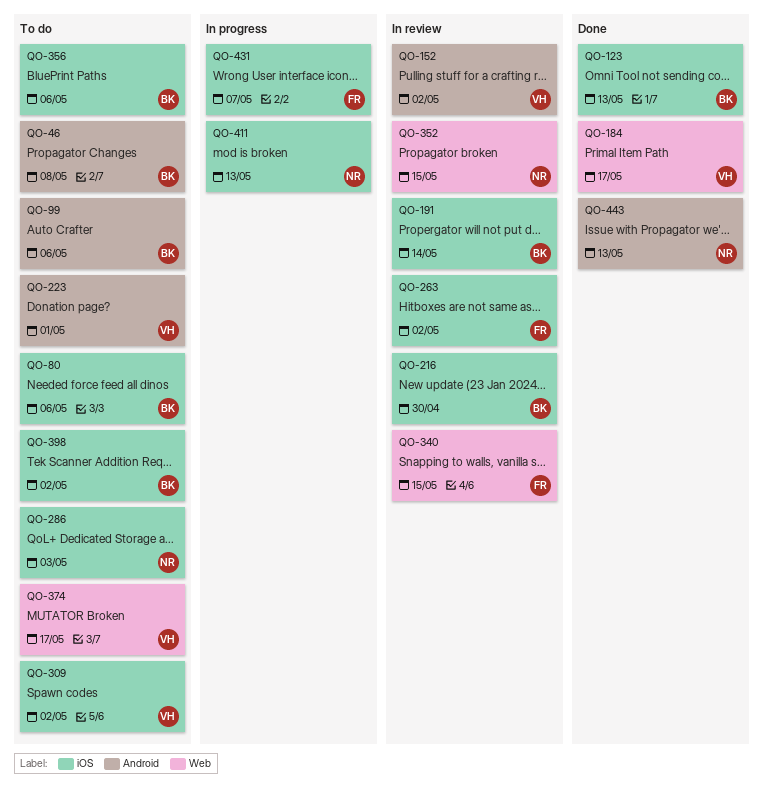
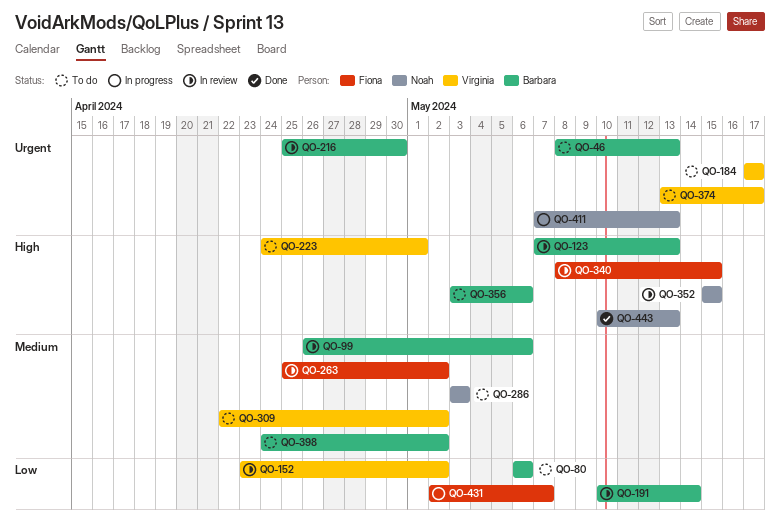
QO-46, due: May 8 -> May 13
QO-99, status: To do -> In review
QO-123, status: Done -> In review
QO-184, status: Done -> To do

